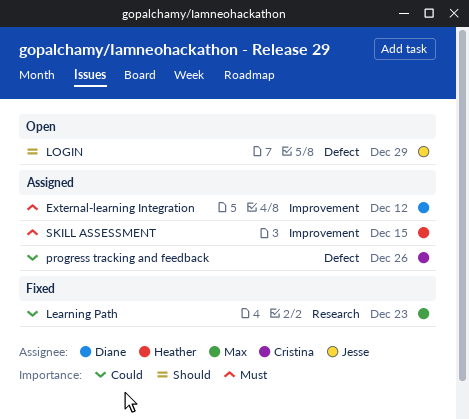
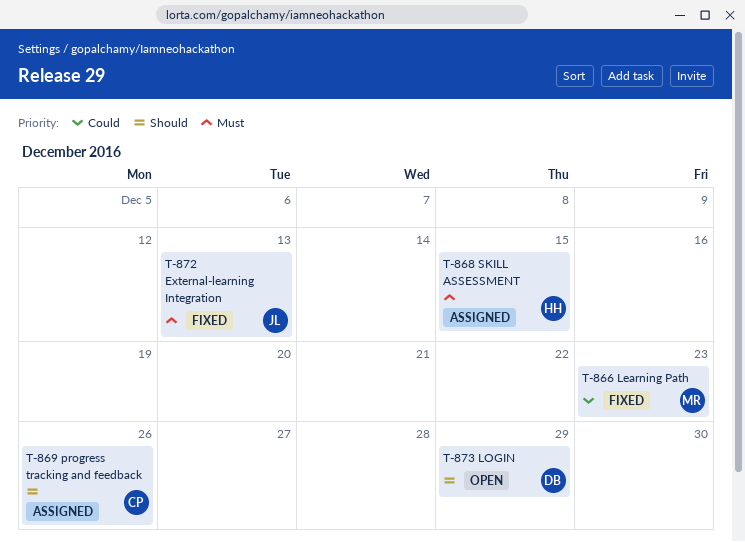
External-learning Integration, status: Assigned -> Fixed
External-learning Integration, owner: Diane -> Jesse
External-learning Integration, due: Dec 12 -> Dec 13
LOGIN, owner: Jesse -> Diane
progress tracking and feedback, priority: Could -> Should

